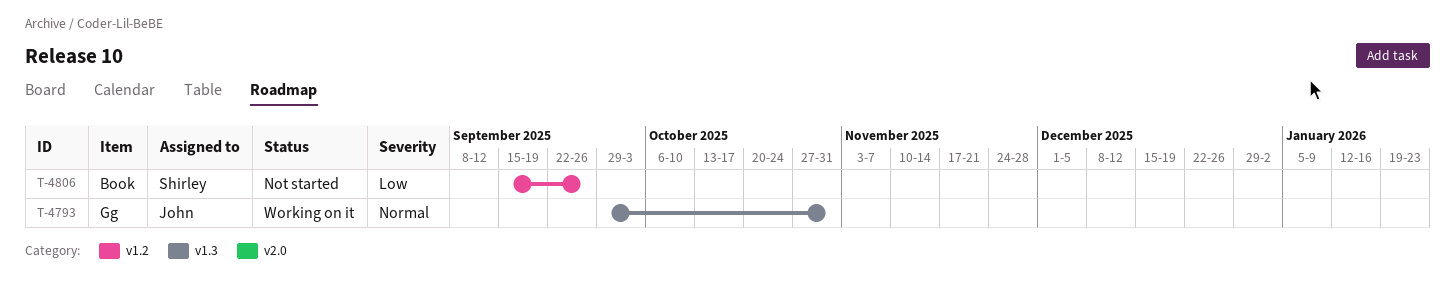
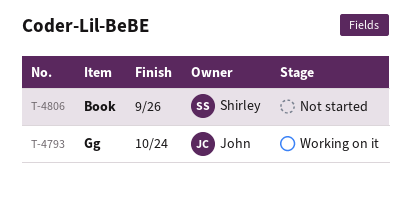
T-4793, due: Oct 31 -> Oct 24

